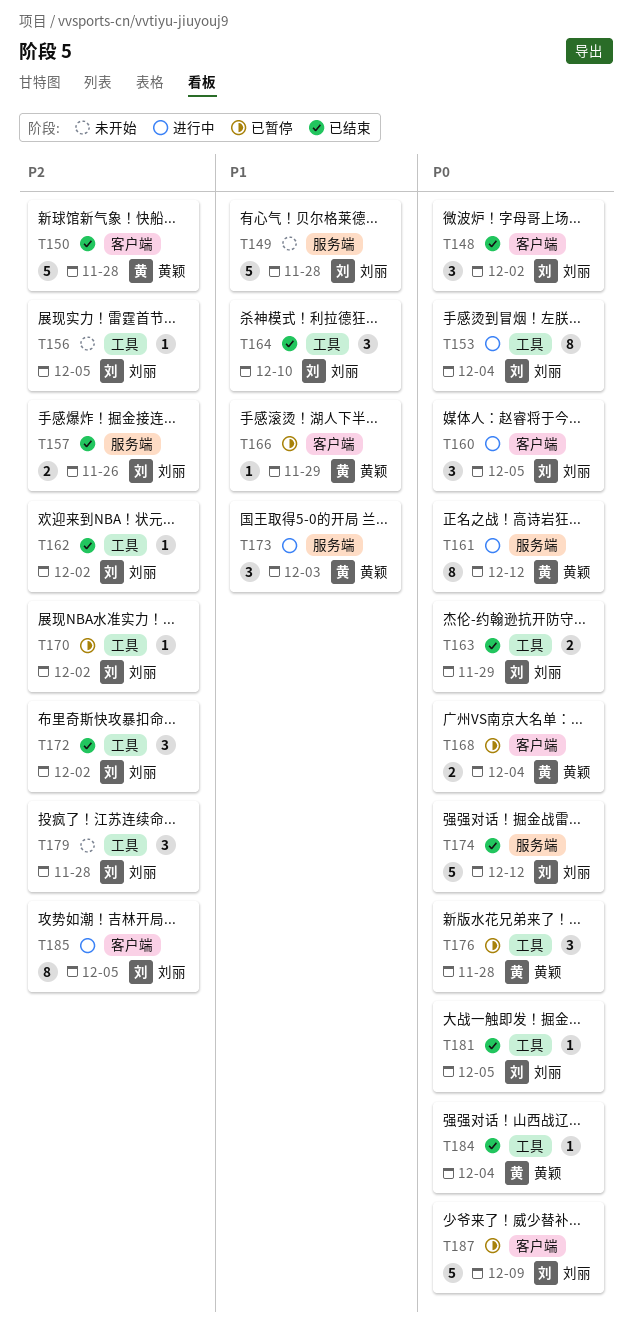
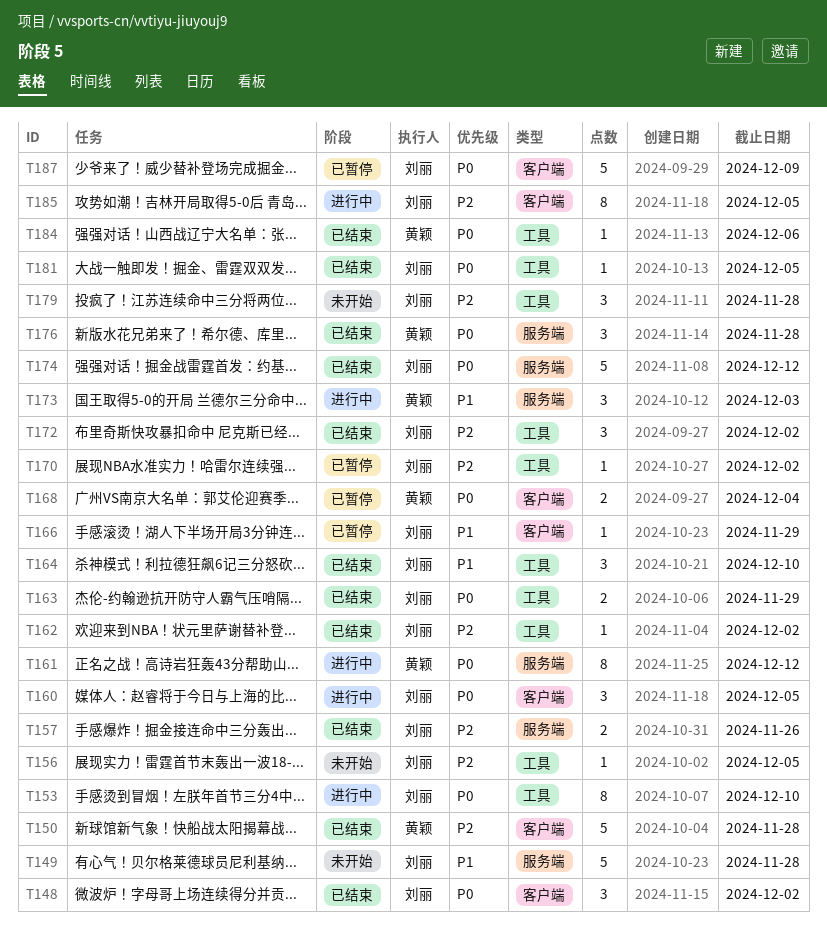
T153, due: Dec 4 -> Dec 10
T166, owner: 黄颖 -> 刘丽
T176, status: 已暂停 -> 已结束
T176, label: 工具 -> 服务端
T184, due: Dec 4 -> Dec 6

